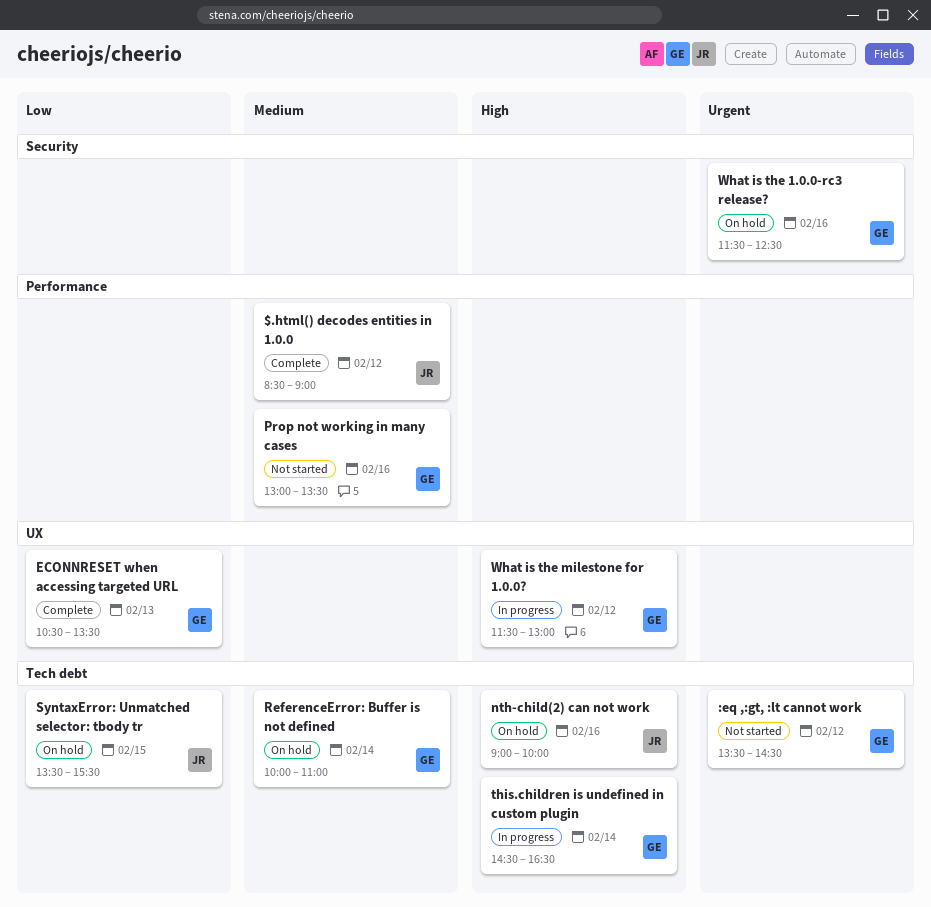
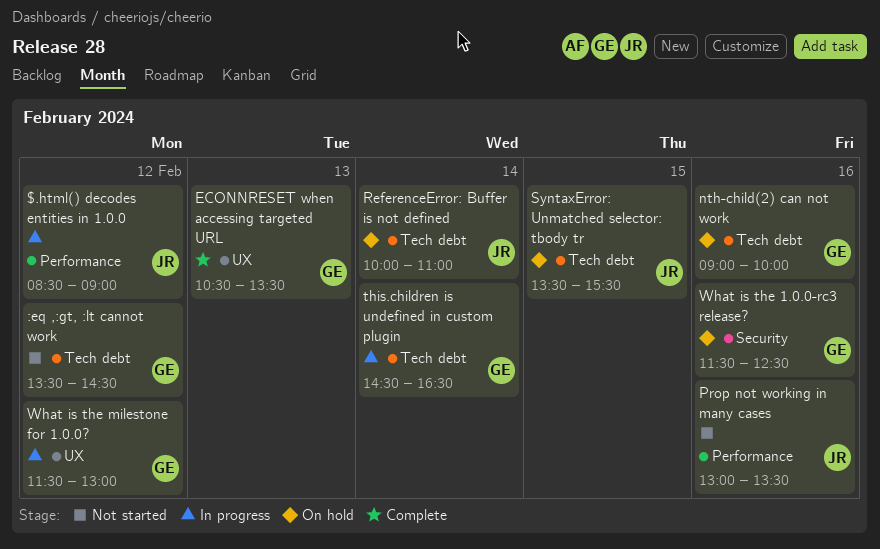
$.html() decodes entities in 1.0.0, status: Complete -> In progress
nth-child(2) can not work, owner: JR -> GE
Prop not working in many cases, owner: GE -> JR
ReferenceError: Buffer is not defined, owner: GE -> JR

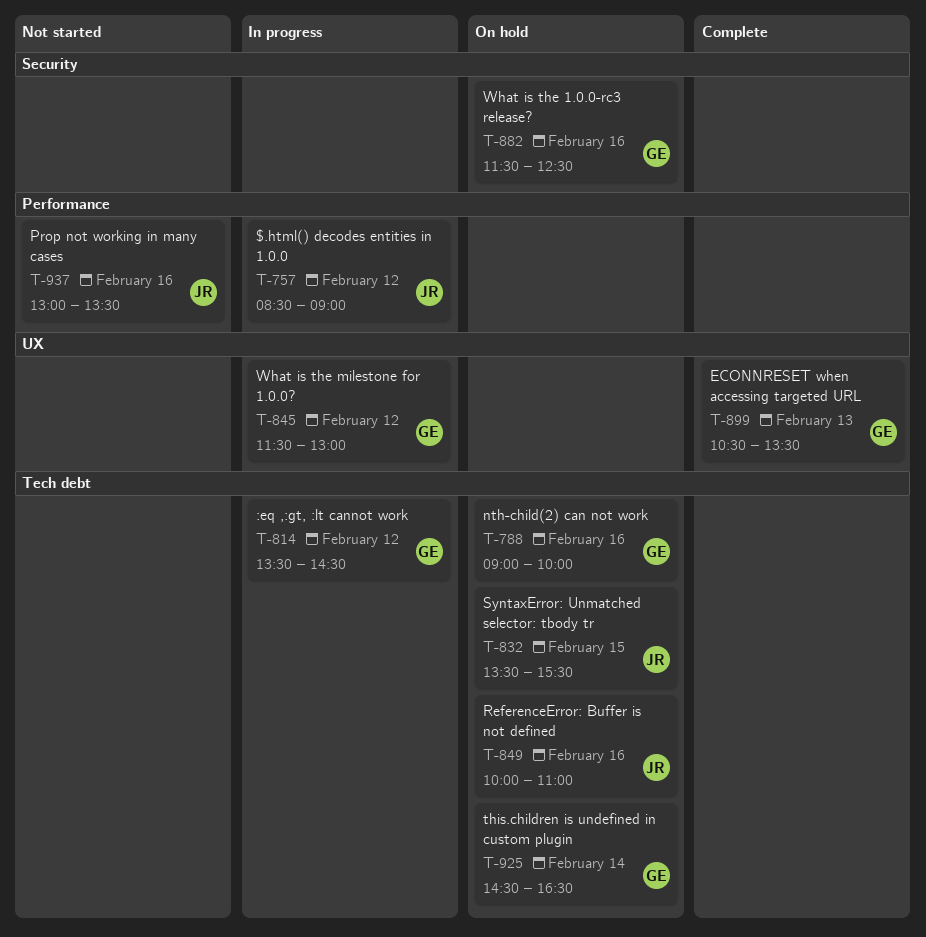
:eq ,:gt, :lt cannot work, status: Not started -> In progress
ReferenceError: Buffer is not defined, day: Feb 14 -> Feb 16
this.children is undefined in custom plugin, status: In progress -> On hold

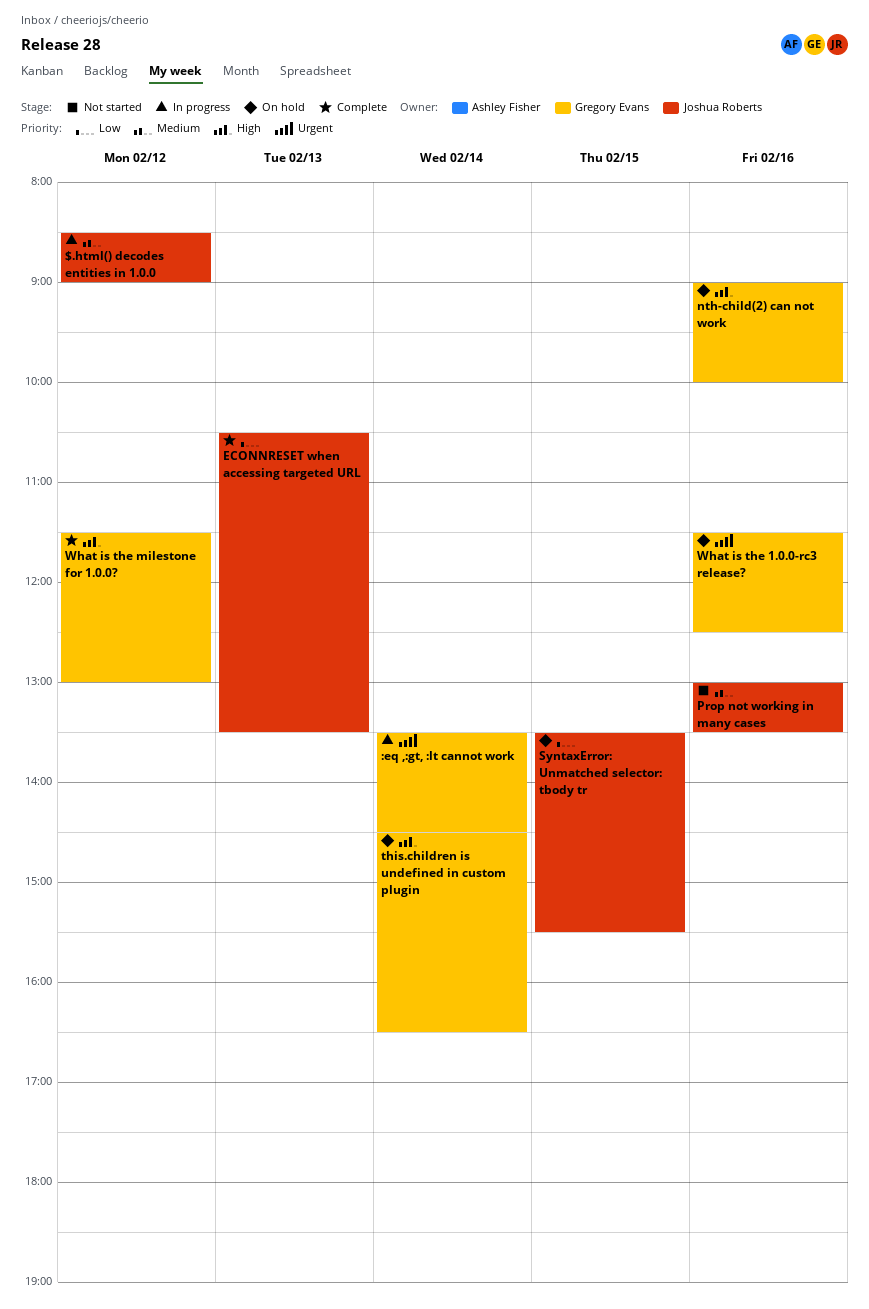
:eq ,:gt, :lt cannot work, day: Feb 12 -> Feb 14
ECONNRESET when accessing targeted URL, owner: Gregory Evans -> Joshua Roberts
ReferenceError: Buffer is not defined: present -> none
What is the milestone for 1.0.0?, status: In progress -> Complete

